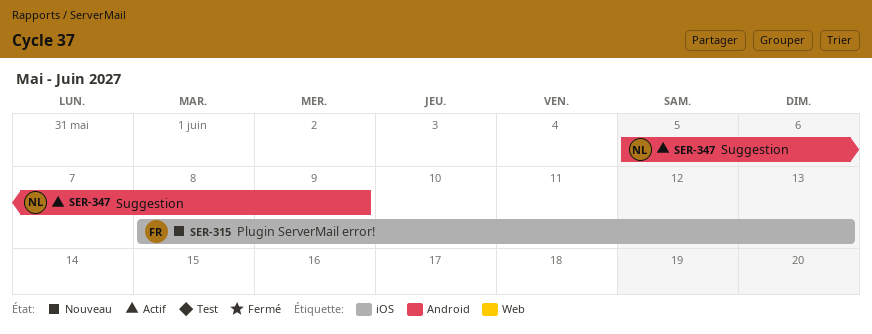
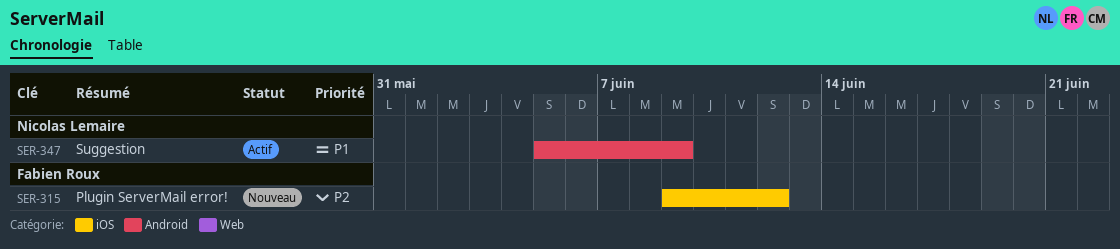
SER-315, start: Jun 8 -> Jun 9
SER-315, due: Jun 13 -> Jun 12

